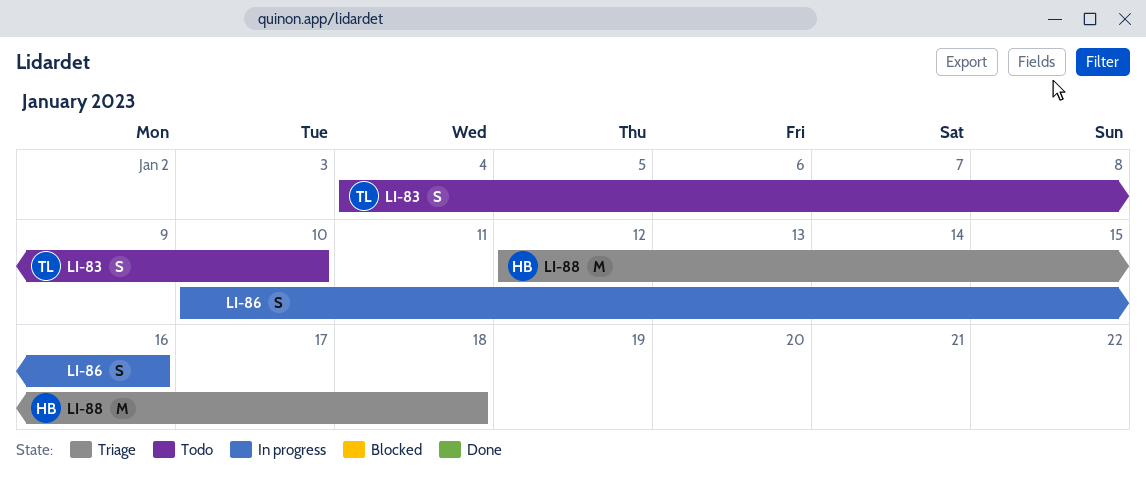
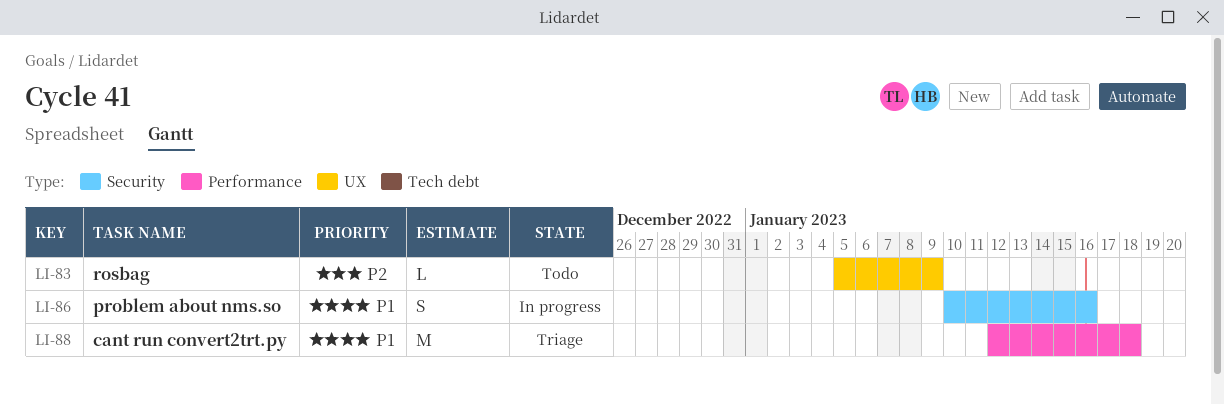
LI-83, estimate: S -> L
LI-83, start: Jan 4 -> Jan 5
LI-83, due: Jan 10 -> Jan 9

